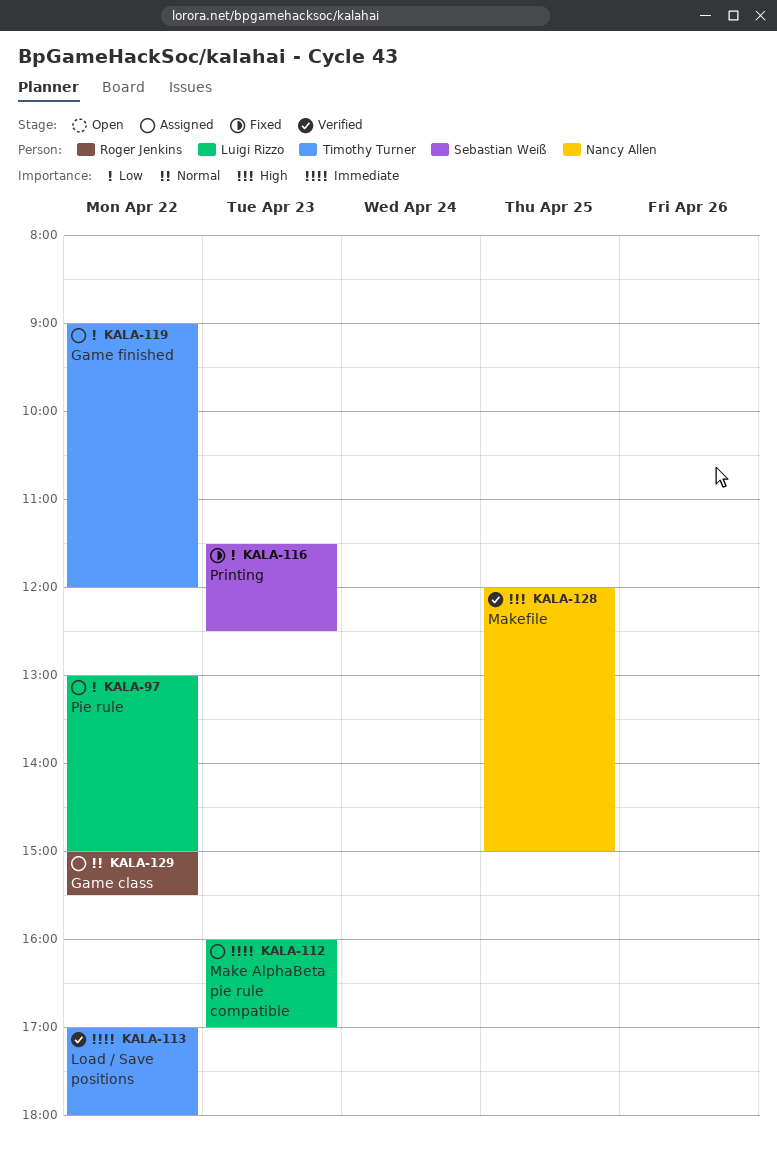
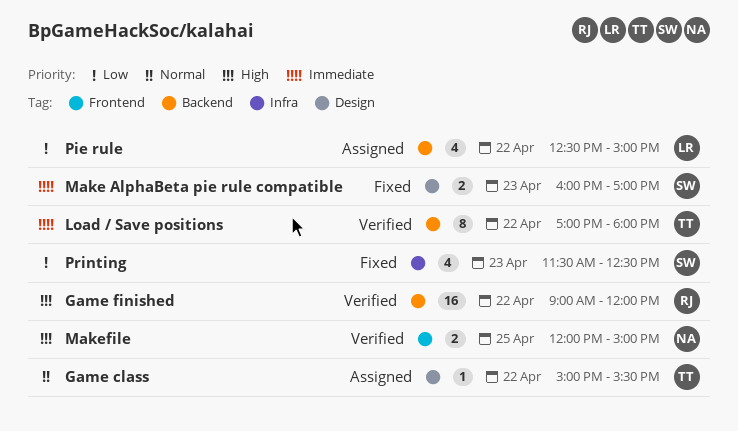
Game class, owner: Roger Jenkins -> Timothy Turner
Game finished, status: Assigned -> Verified
Game finished, owner: Timothy Turner -> Roger Jenkins
Game finished, priority: Low -> High
Make AlphaBeta pie rule compatible, status: Assigned -> Fixed
Make AlphaBeta pie rule compatible, owner: Luigi Rizzo -> Sebastian Weiß
Pie rule, begins: 13:00 -> 12:30

